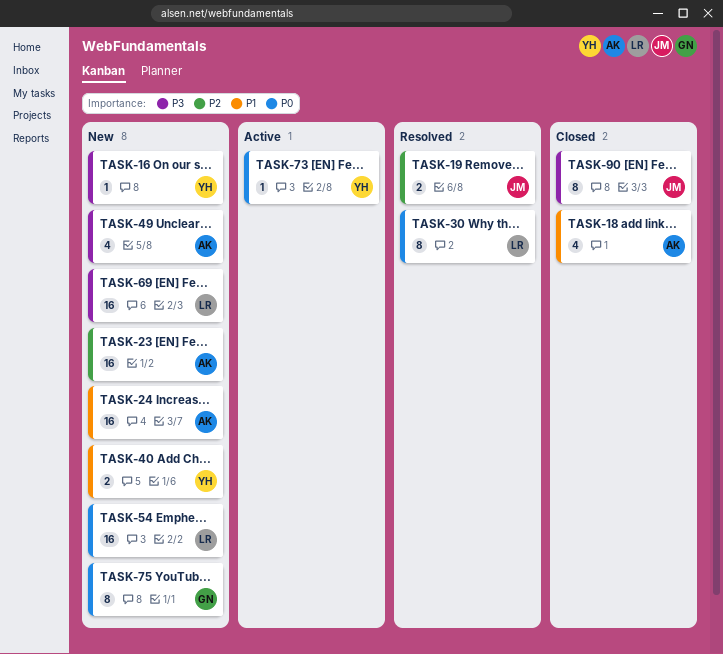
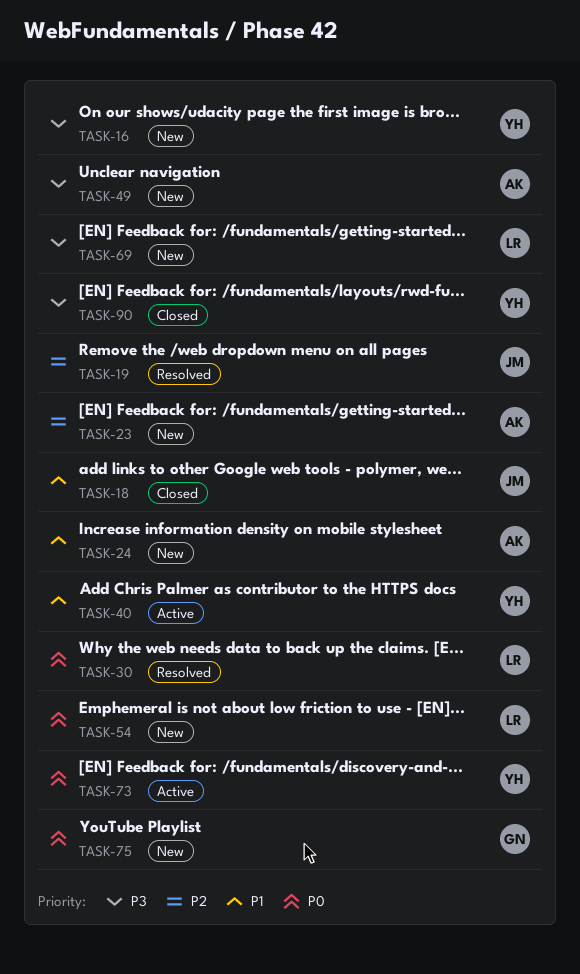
TASK-18, owner: AK -> JM
TASK-40, status: New -> Active
TASK-90, owner: JM -> YH

